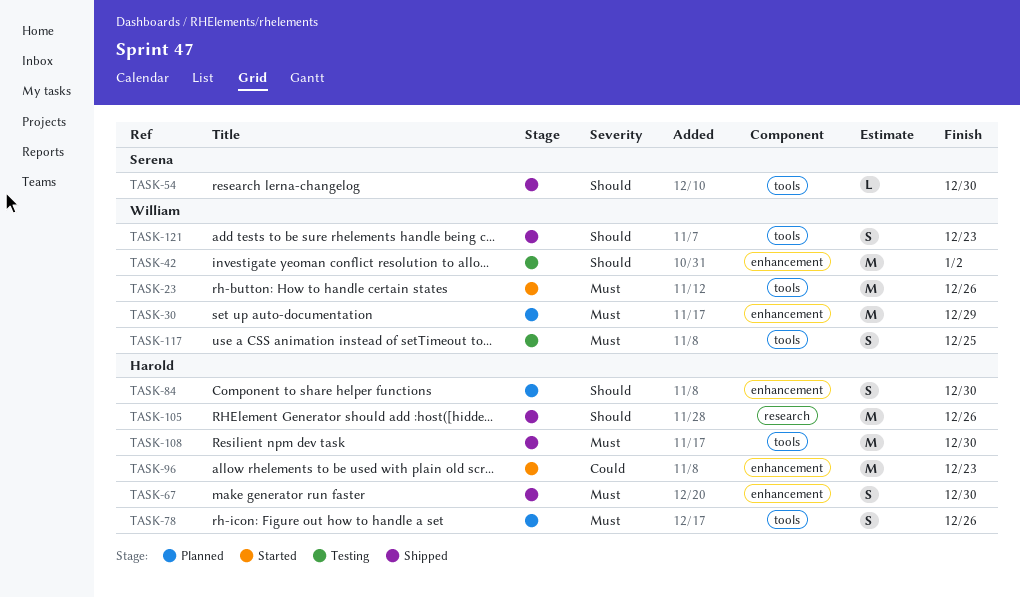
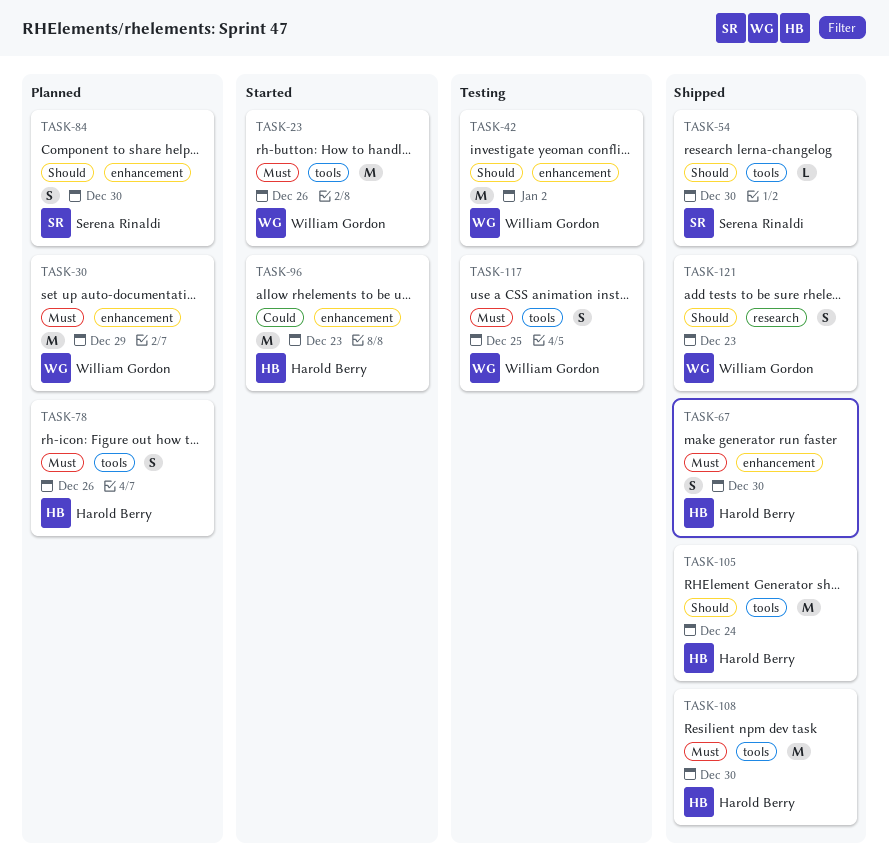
TASK-84, owner: Harold Berry -> Serena Rinaldi
TASK-105, label: research -> tools
TASK-105, due: Dec 26 -> Dec 24
TASK-121, label: tools -> research

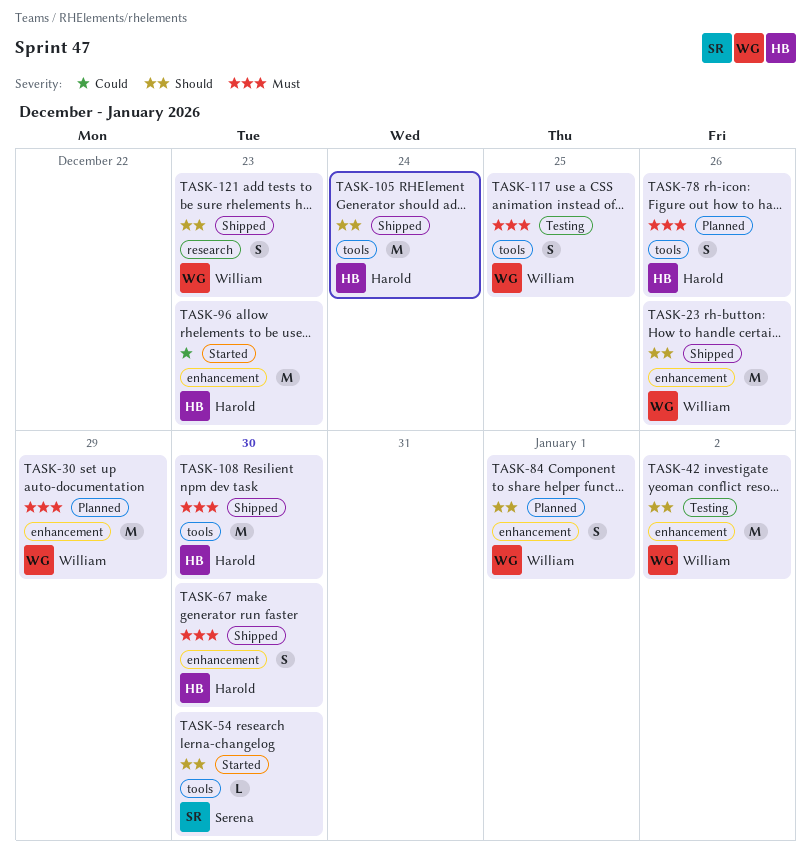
TASK-23, status: Started -> Shipped
TASK-23, priority: Must -> Should
TASK-23, label: tools -> enhancement
TASK-54, status: Shipped -> Started
TASK-84, owner: Serena Rinaldi -> William Gordon
TASK-84, due: Dec 30 -> Jan 1

